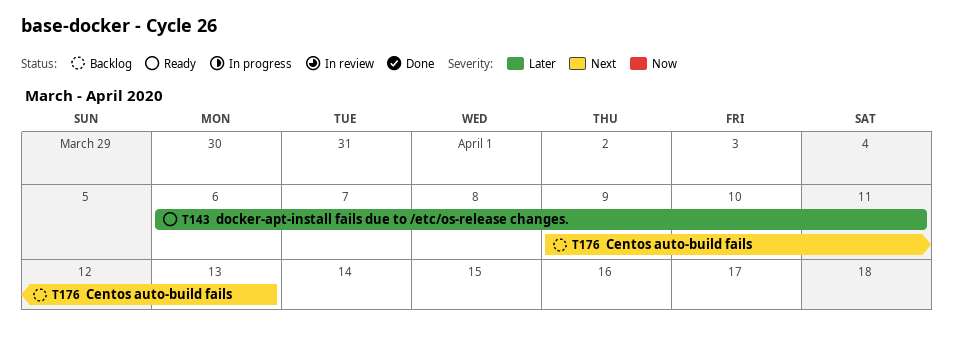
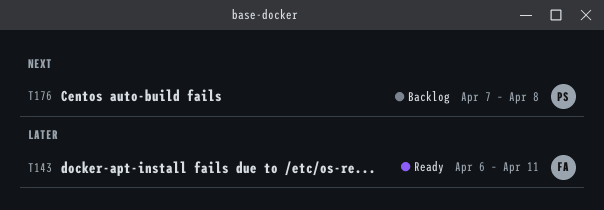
T176, start: Apr 9 -> Apr 7
T176, due: Apr 13 -> Apr 8

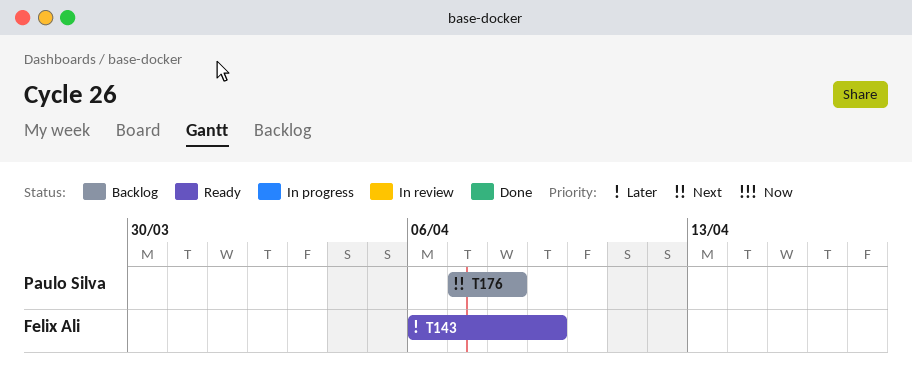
T143, due: Apr 11 -> Apr 9

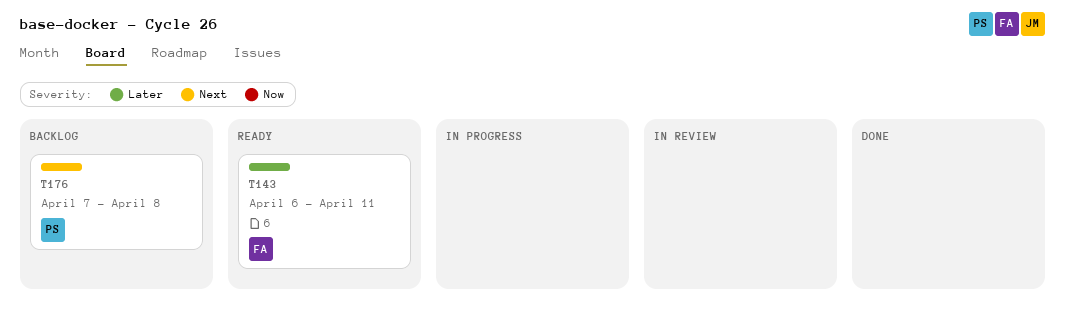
T143, due: Apr 9 -> Apr 11

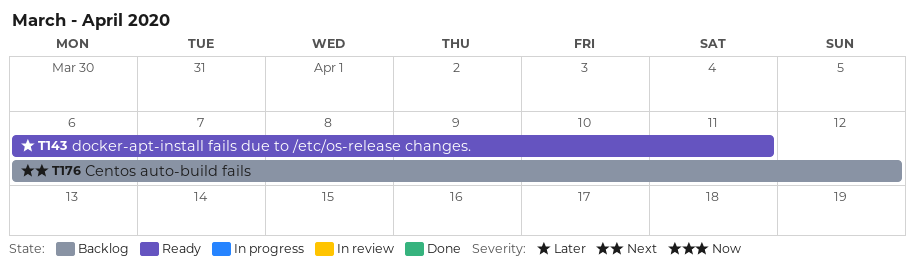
T176, start: Apr 7 -> Apr 6
T176, due: Apr 8 -> Apr 12

